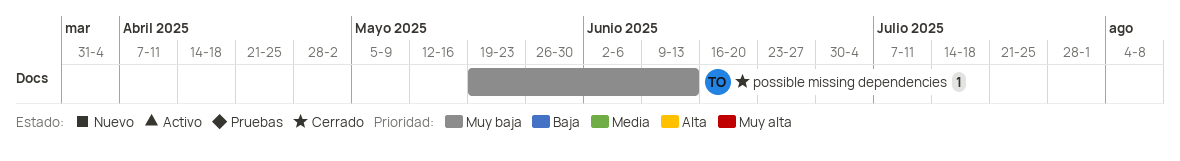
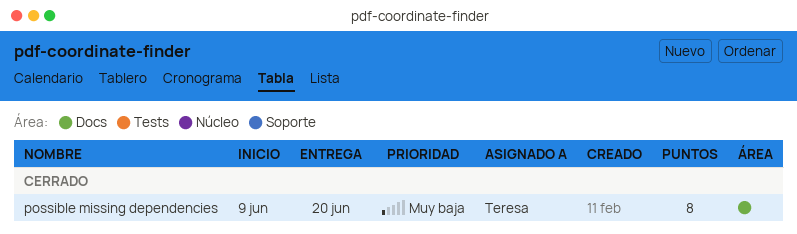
possible missing dependencies, estimate: 1 -> 8
possible missing dependencies, start: May 19 -> Jun 9
possible missing dependencies, due: Jun 13 -> Jun 20

